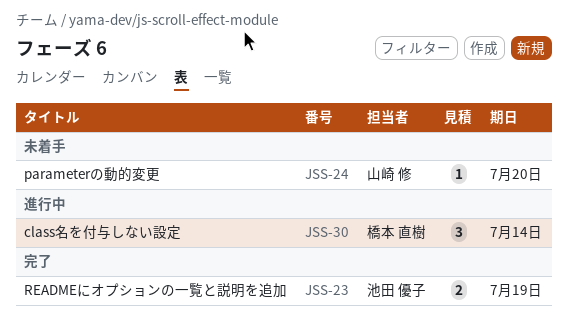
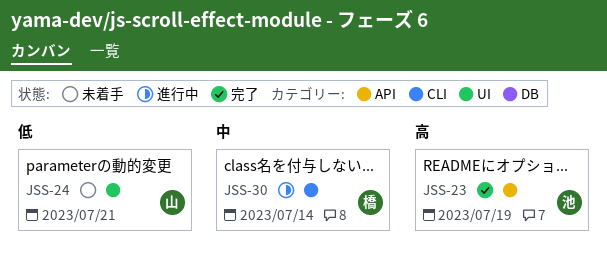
JSS-24, due: Jul 20 -> Jul 21

